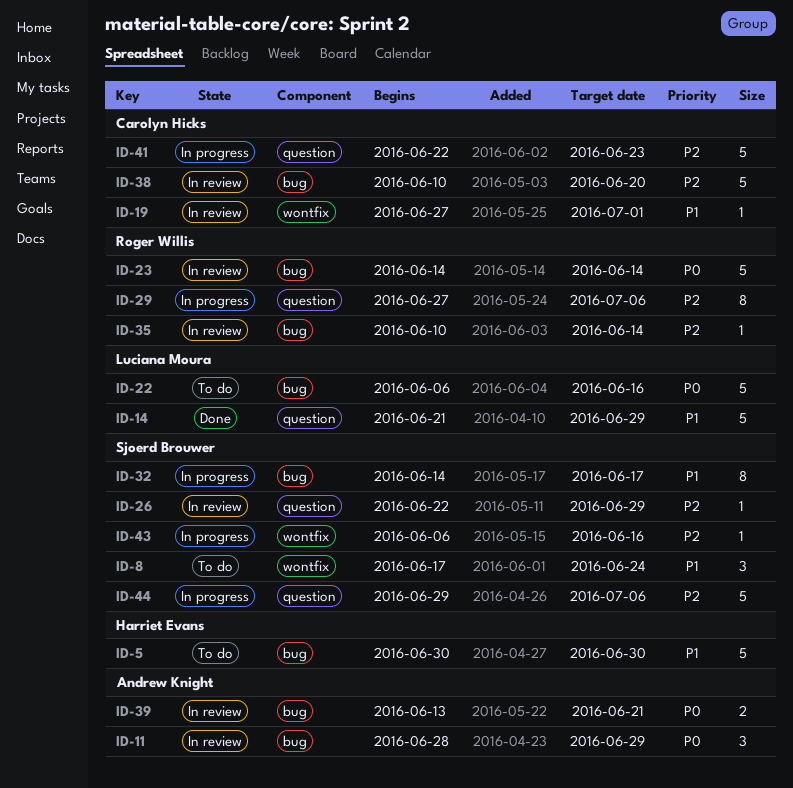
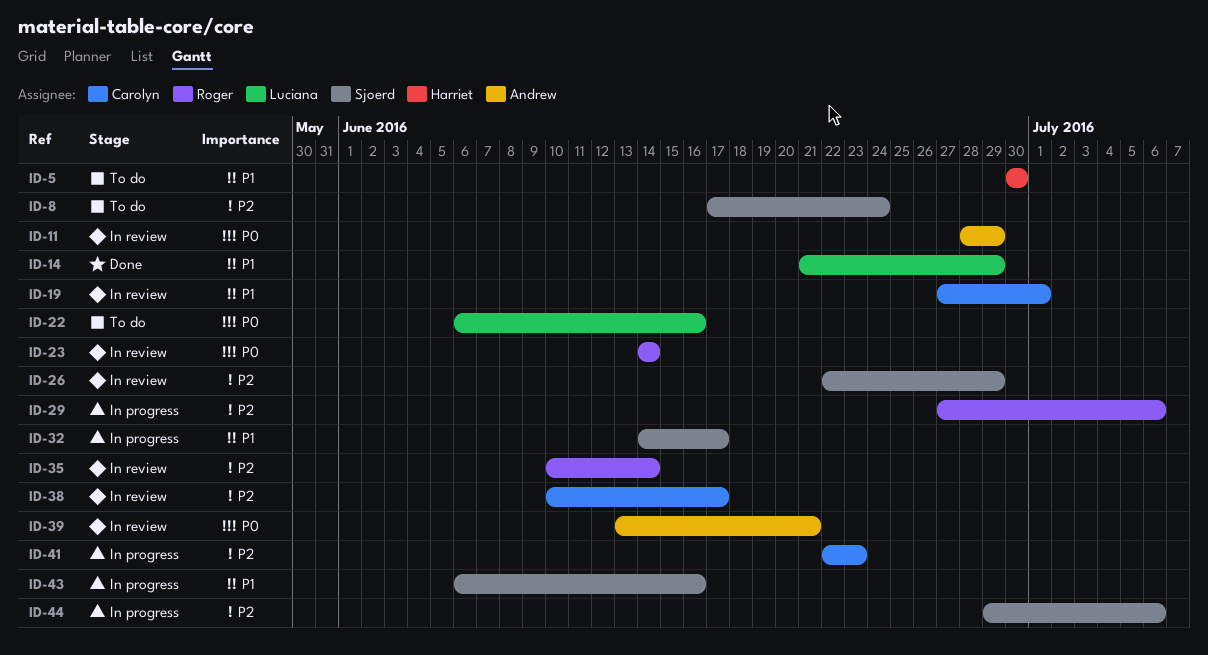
ID-8, priority: P1 -> P2
ID-38, due: Jun 20 -> Jun 17
ID-43, priority: P2 -> P1

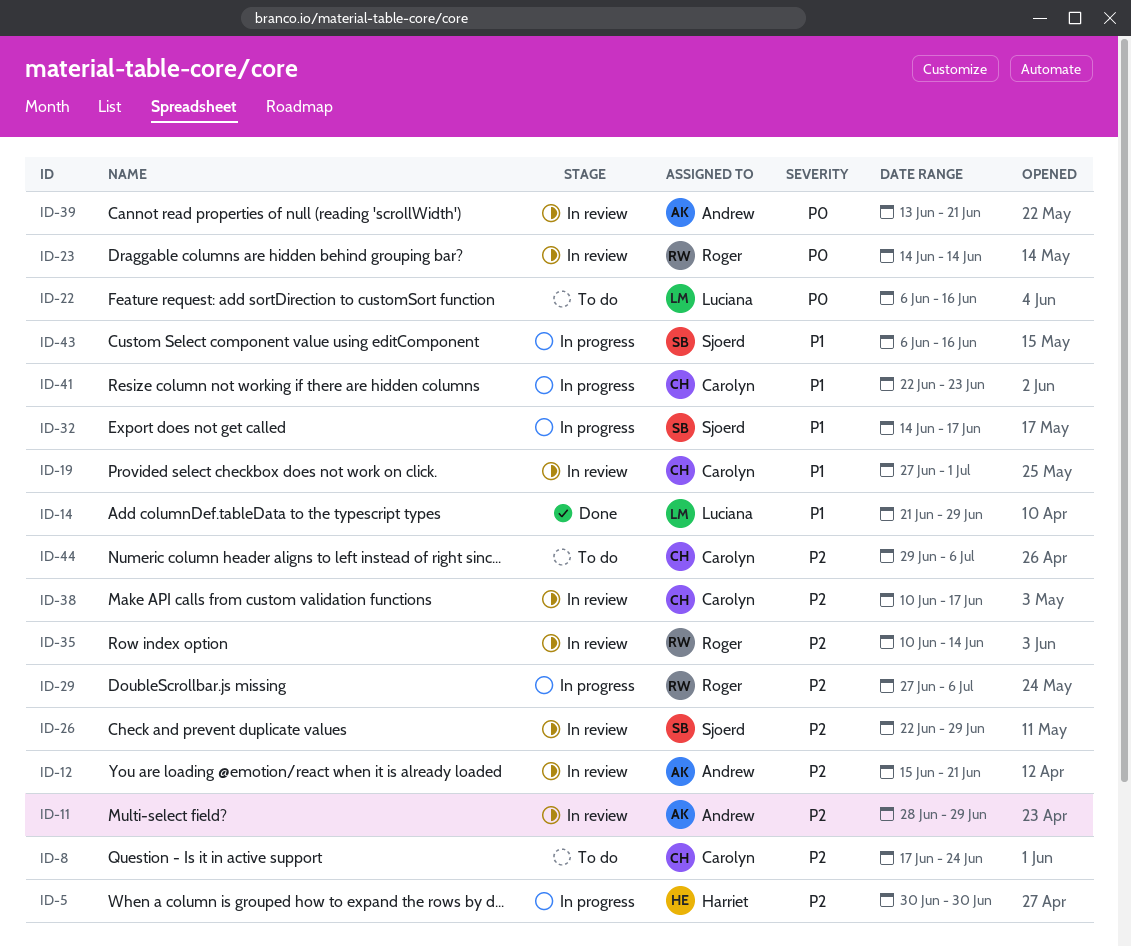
ID-5, status: To do -> In progress
ID-5, priority: P1 -> P2
ID-8, owner: Sjoerd -> Carolyn
ID-11, priority: P0 -> P2
ID-12: none -> present
ID-41, priority: P2 -> P1
ID-44, status: In progress -> To do
ID-44, owner: Sjoerd -> Carolyn

